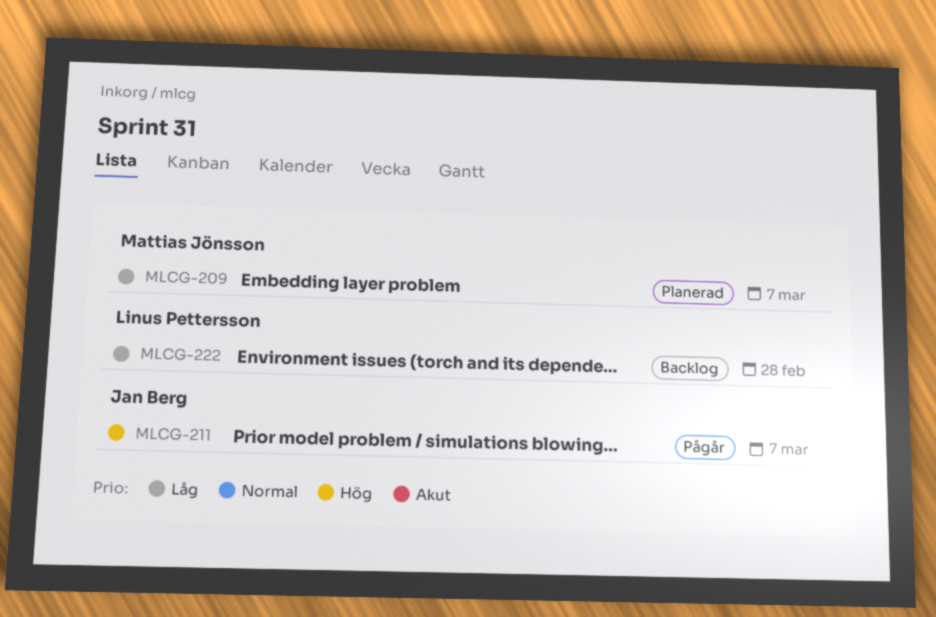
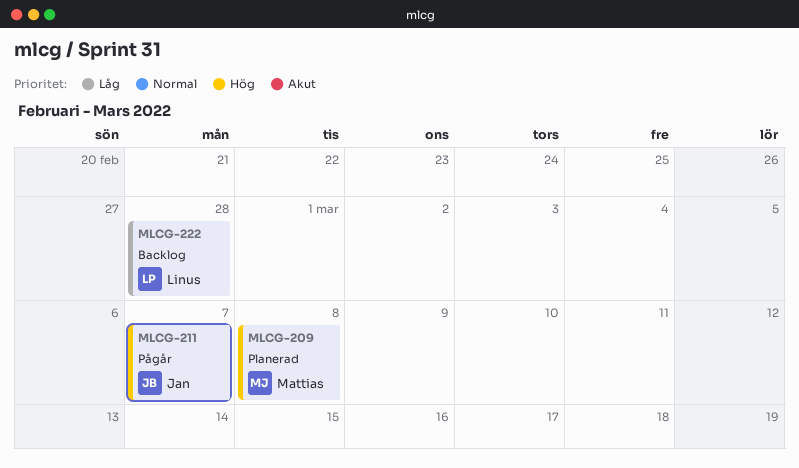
MLCG-209, priority: Låg -> Hög
MLCG-209, due: Mar 7 -> Mar 8

